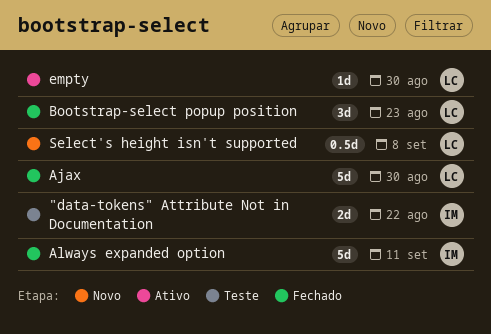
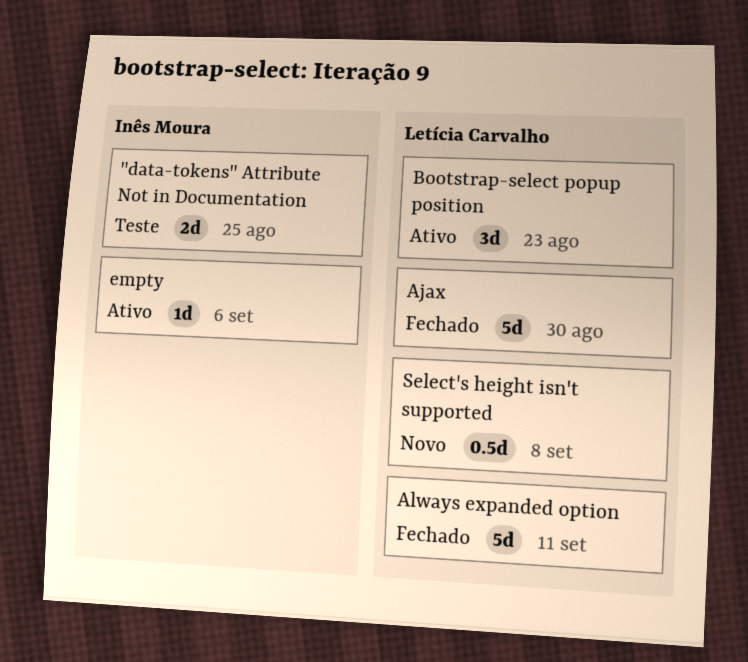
"data-tokens" Attribute Not in Documentation, due: Aug 22 -> Aug 25
Always expanded option, owner: Inês Moura -> Letícia Carvalho
Bootstrap-select popup position, status: Fechado -> Ativo
empty, owner: Letícia Carvalho -> Inês Moura
empty, due: Aug 30 -> Sep 6

